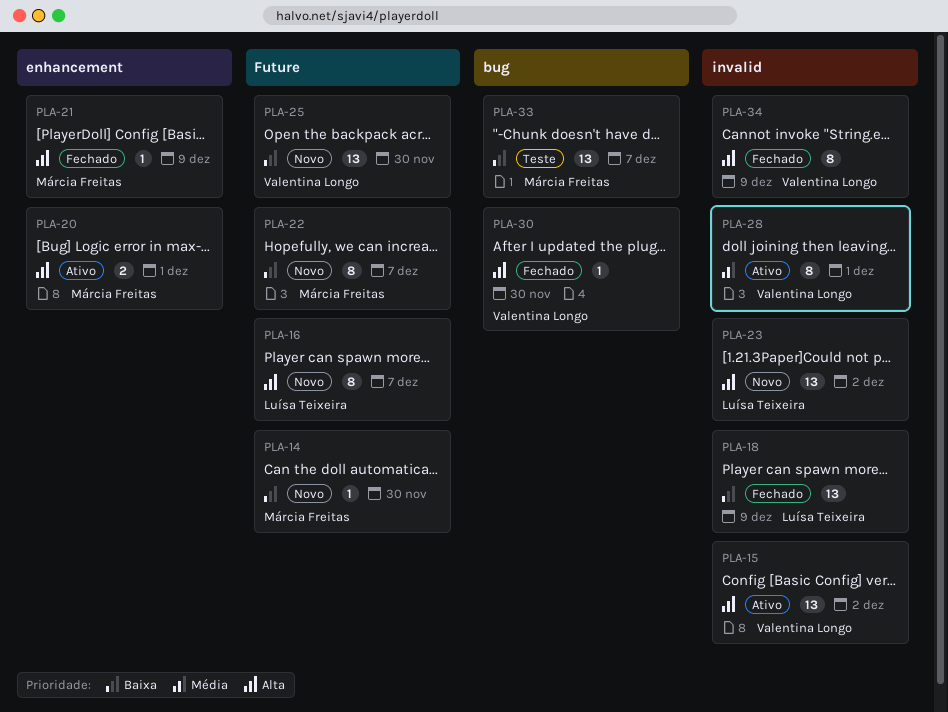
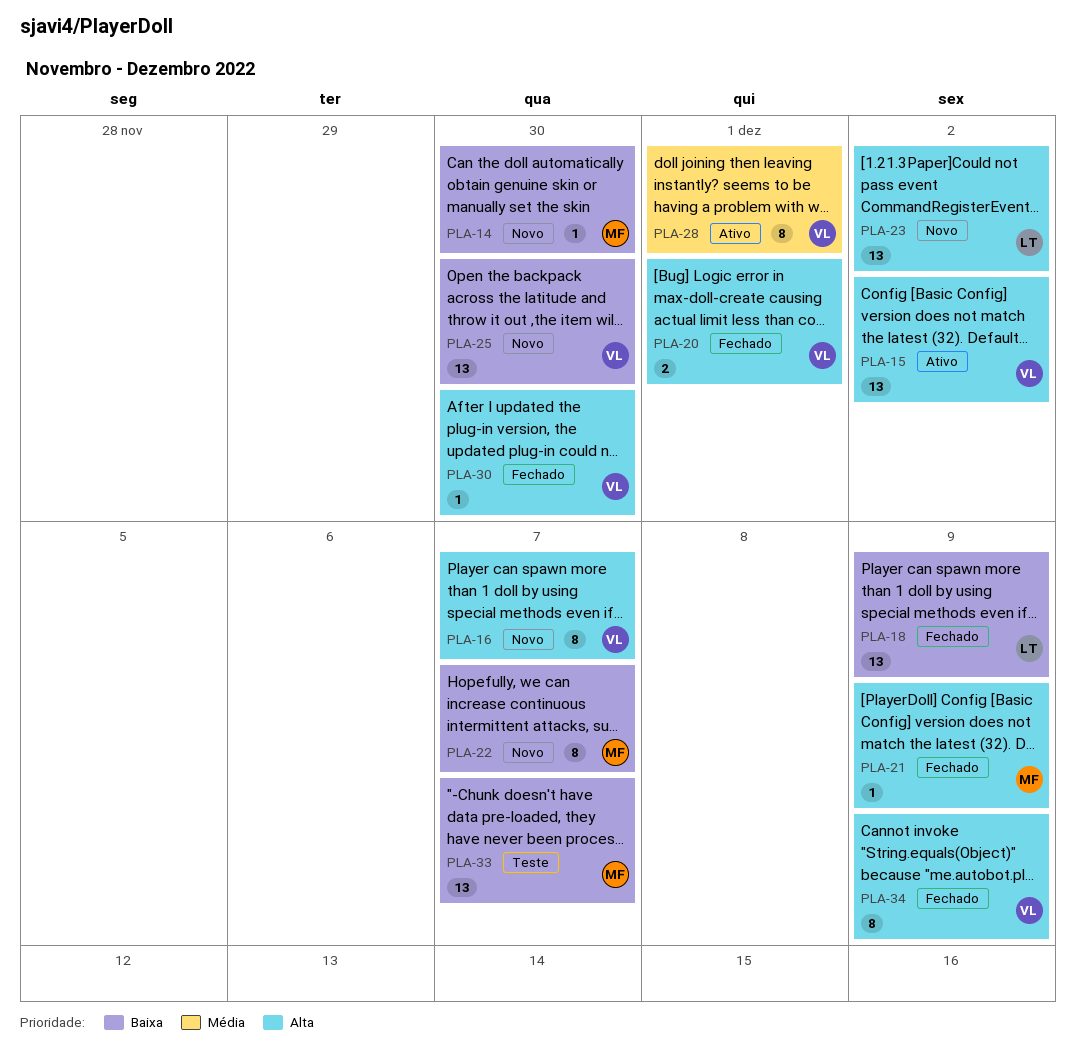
PLA-16, owner: Luísa Teixeira -> Valentina Longo
PLA-20, status: Ativo -> Fechado
PLA-20, owner: Márcia Freitas -> Valentina Longo

